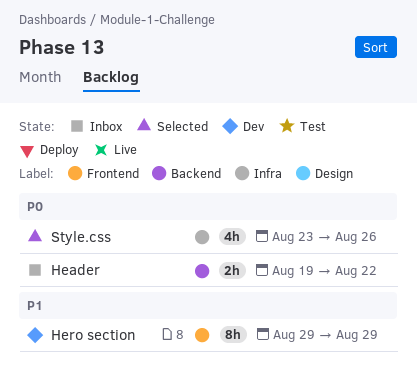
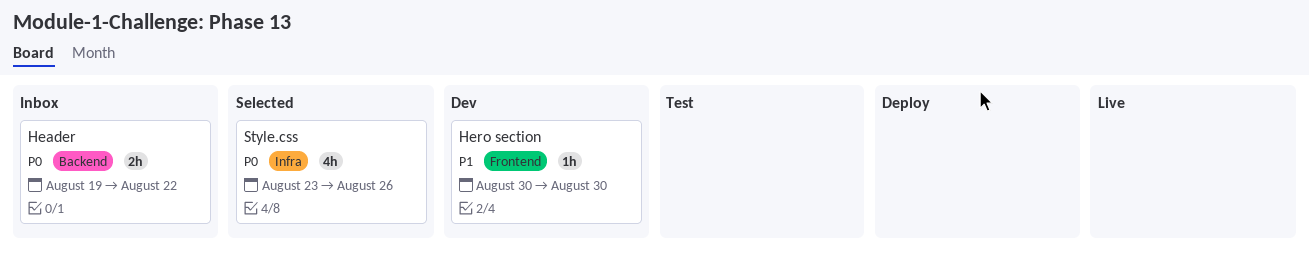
Hero section, estimate: 8h -> 1h
Hero section, start: Aug 29 -> Aug 30
Hero section, due: Aug 29 -> Aug 30

